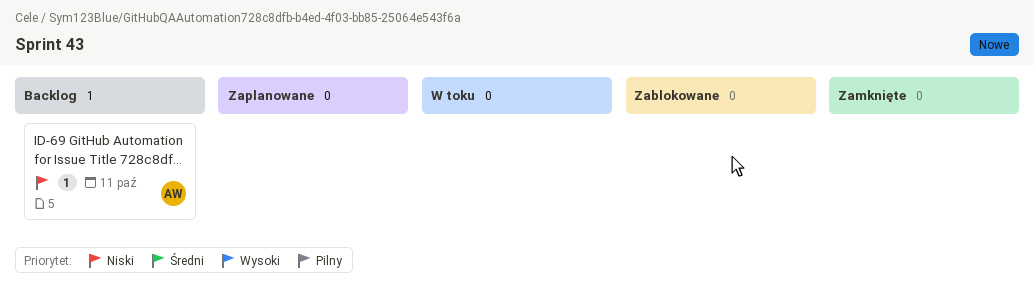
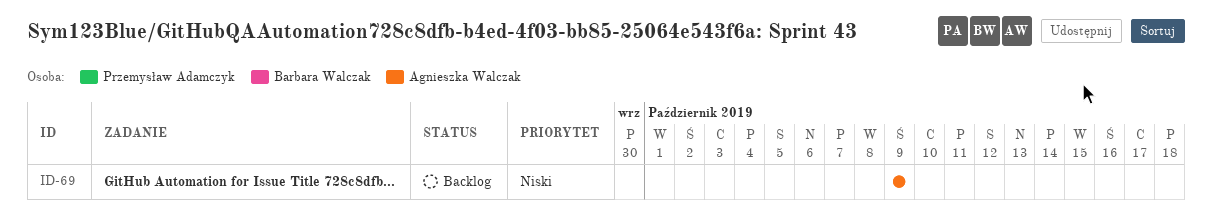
ID-69, due: Oct 11 -> Oct 9

